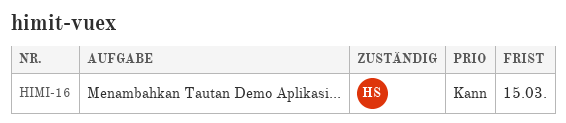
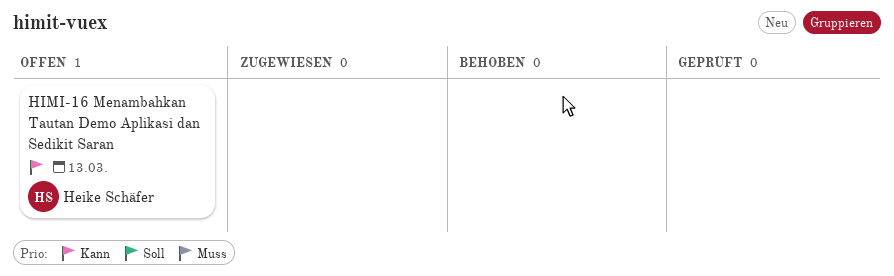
HIMI-16, due: Mar 15 -> Mar 13

